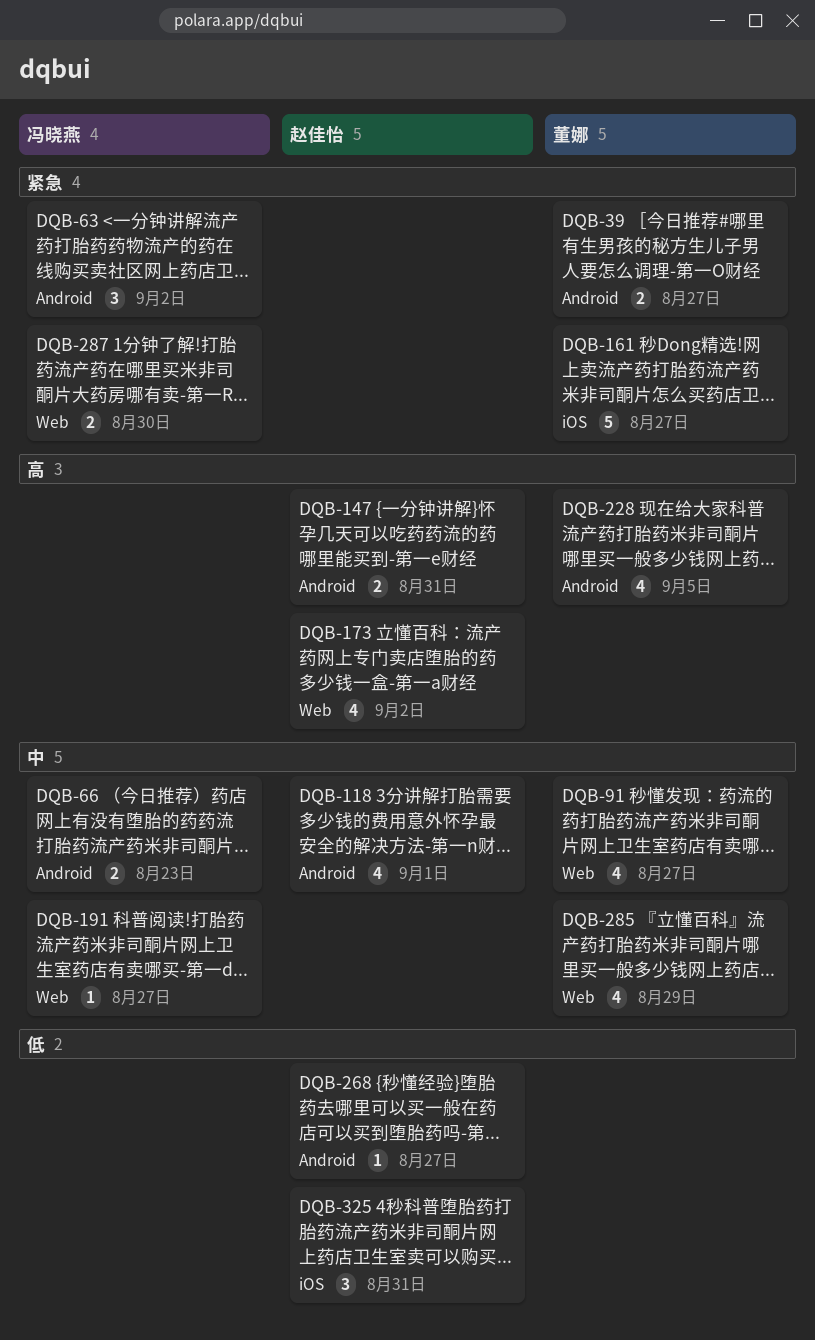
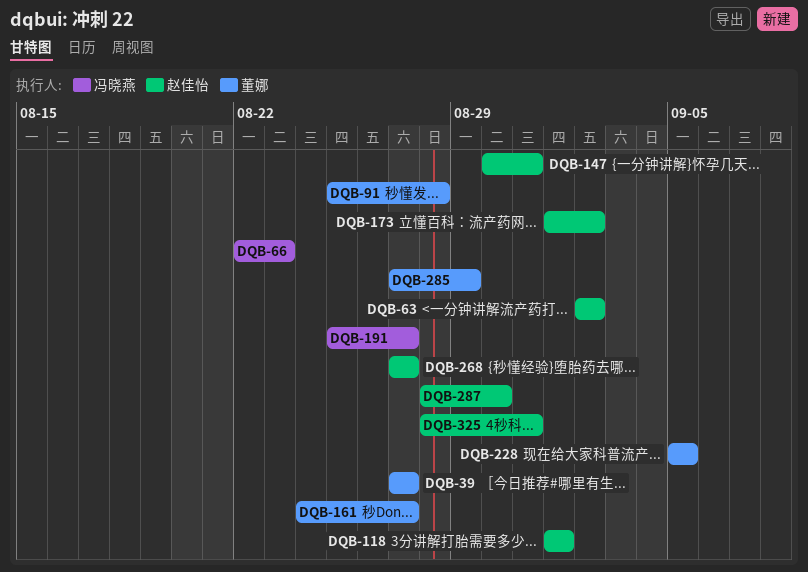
DQB-63, owner: 冯晓燕 -> 赵佳怡
DQB-91, due: Aug 27 -> Aug 28
DQB-287, owner: 冯晓燕 -> 赵佳怡

